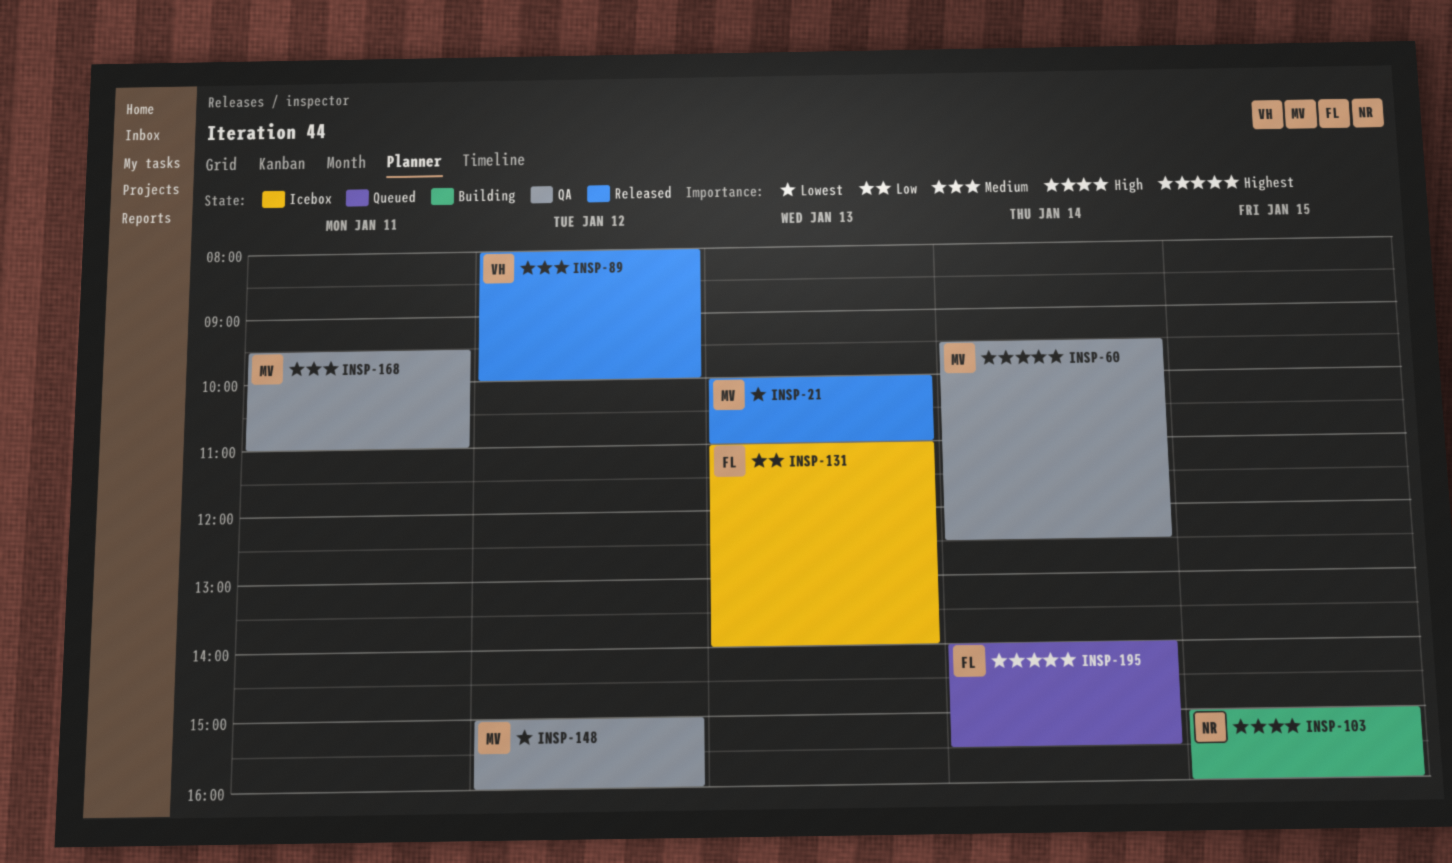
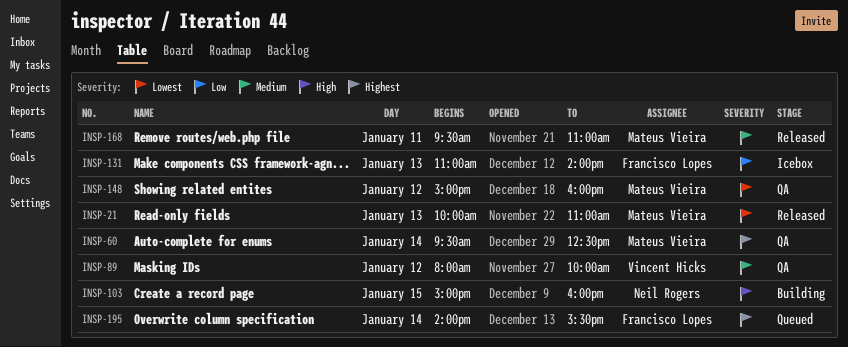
INSP-89, status: Released -> QA
INSP-168, status: QA -> Released

